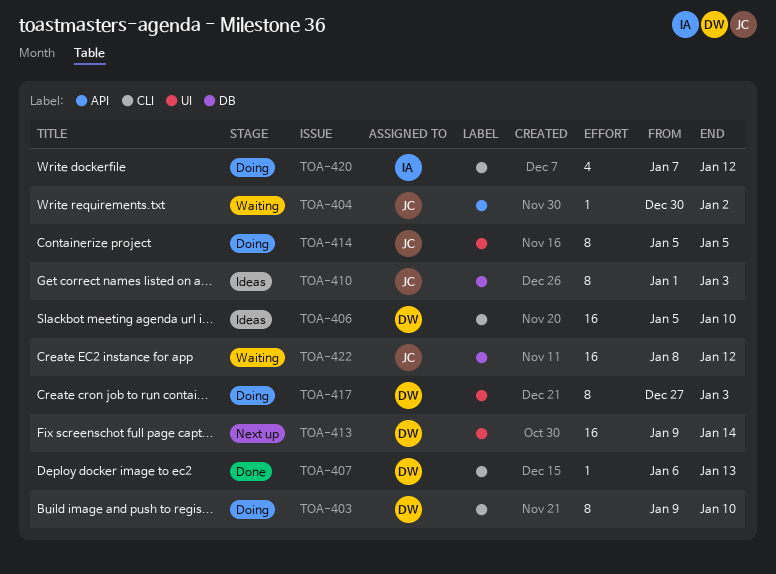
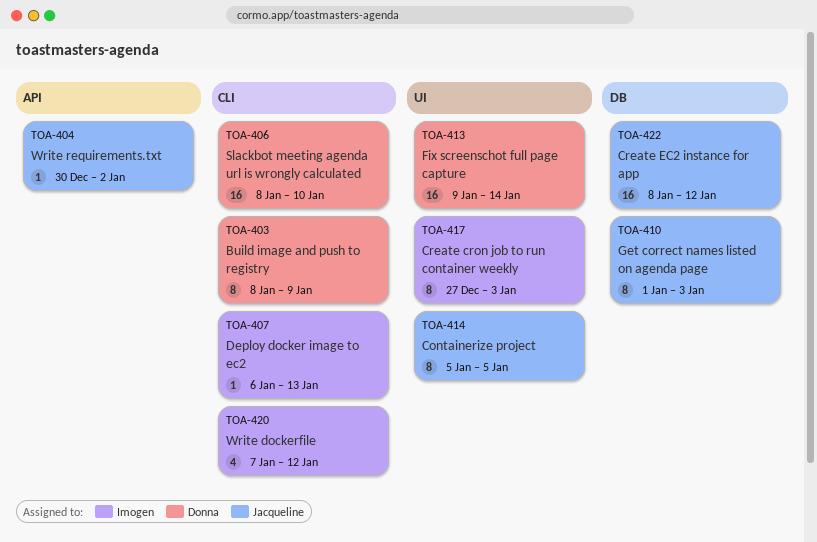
TOA-403, start: Jan 9 -> Jan 8
TOA-403, due: Jan 10 -> Jan 9
TOA-406, start: Jan 5 -> Jan 8
TOA-407, owner: Donna -> Imogen
TOA-417, owner: Donna -> Imogen

